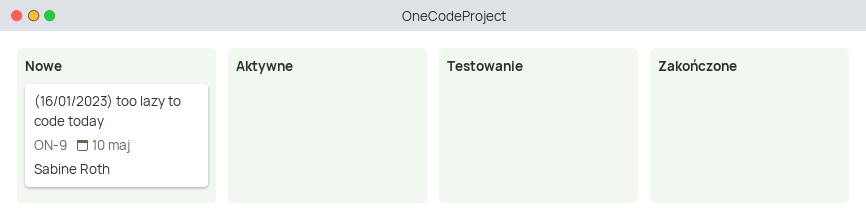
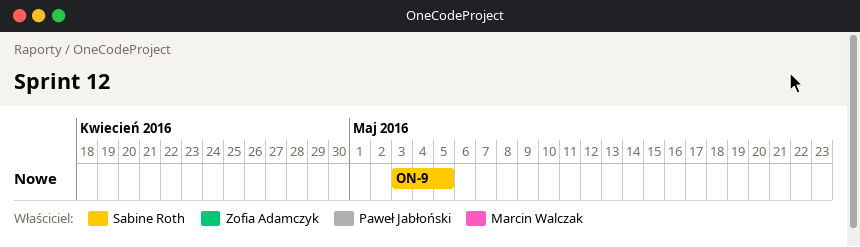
ON-9, due: May 10 -> May 5

